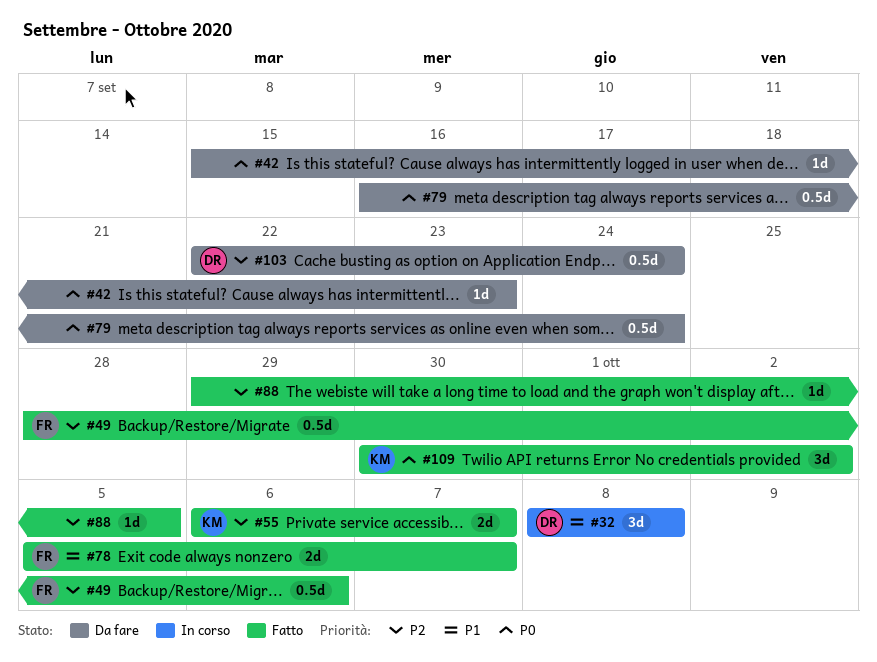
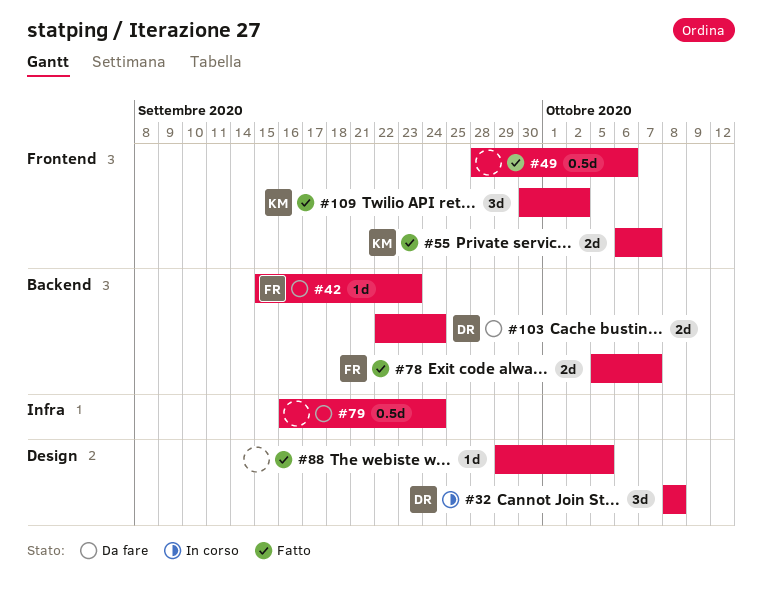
#42, owner: none -> FR
#49, owner: FR -> none
#103, estimate: 0.5d -> 2d

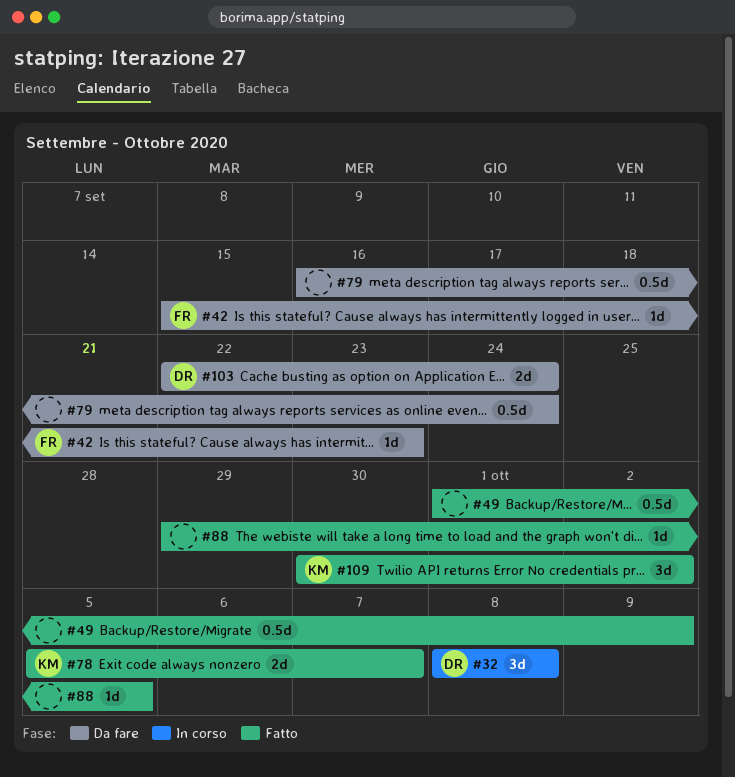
#49, start: Sep 28 -> Oct 1
#49, due: Oct 6 -> Oct 9
#55: present -> none
#78, owner: FR -> KM

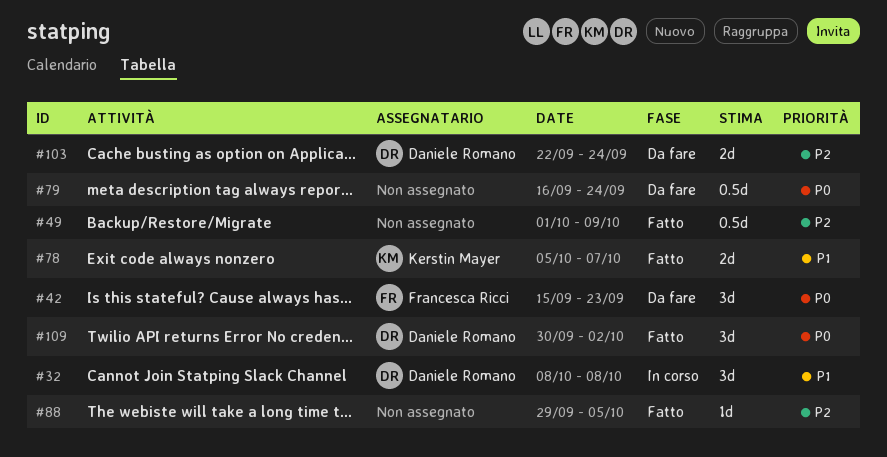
#42, estimate: 1d -> 3d
#109, owner: Kerstin Mayer -> Daniele Romano

